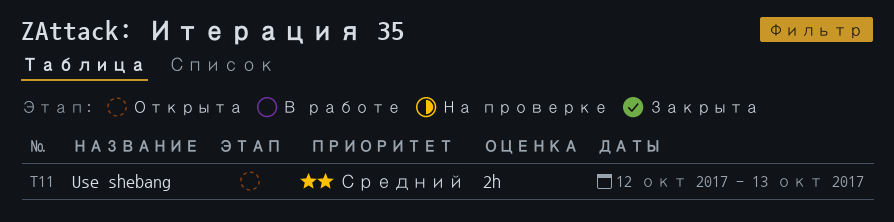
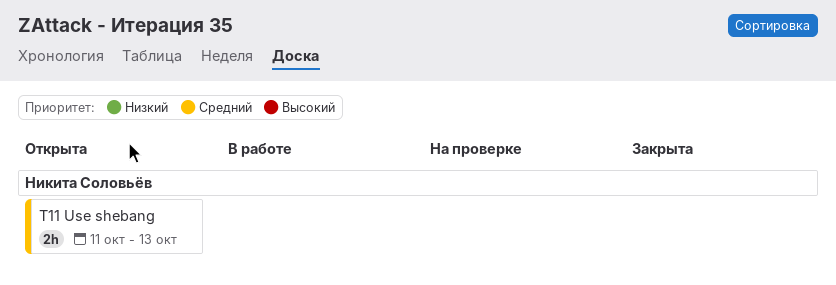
T11, start: Oct 12 -> Oct 11

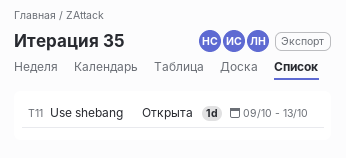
T11, estimate: 2h -> 1d
T11, start: Oct 11 -> Oct 9

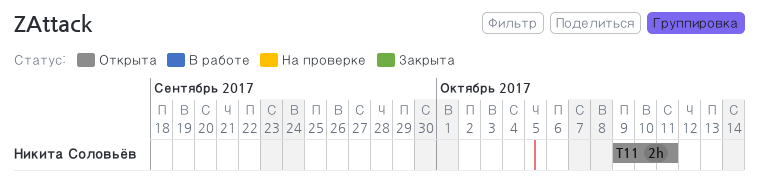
T11, estimate: 1d -> 2h
T11, due: Oct 13 -> Oct 11

